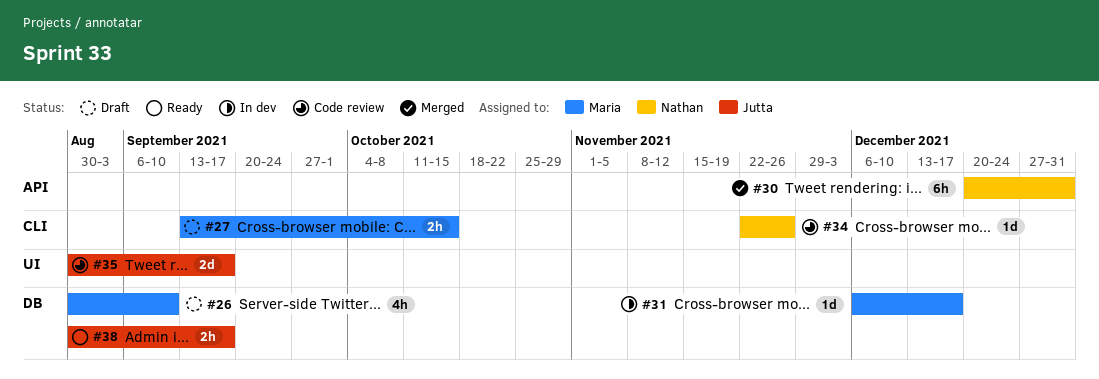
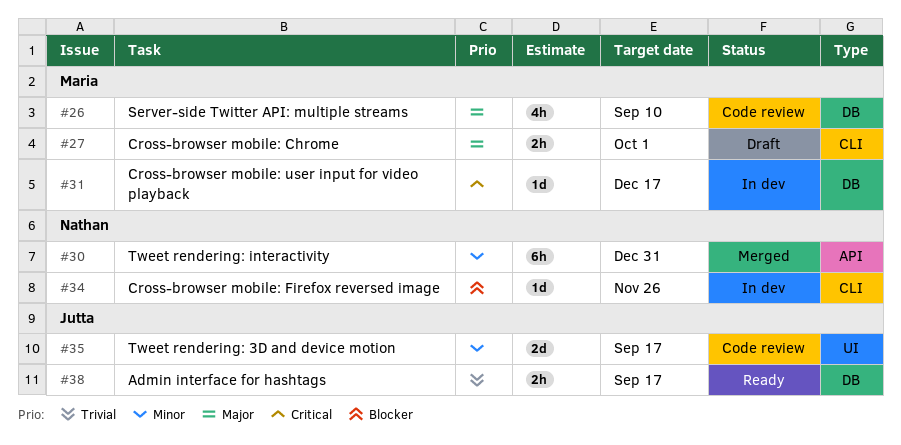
#26, status: Draft -> Code review
#27, due: Oct 15 -> Oct 1
#34, status: Code review -> In dev

